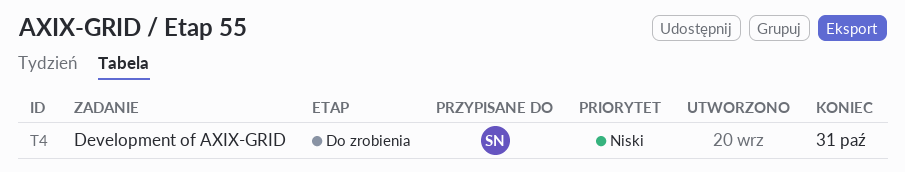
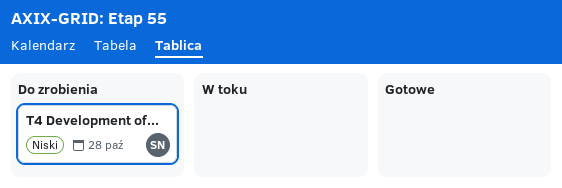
T4, due: Oct 31 -> Oct 28

